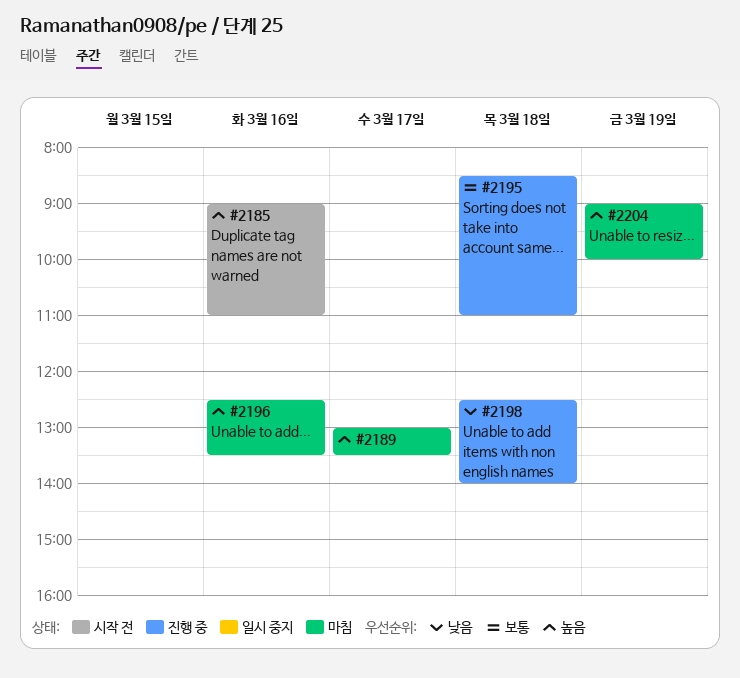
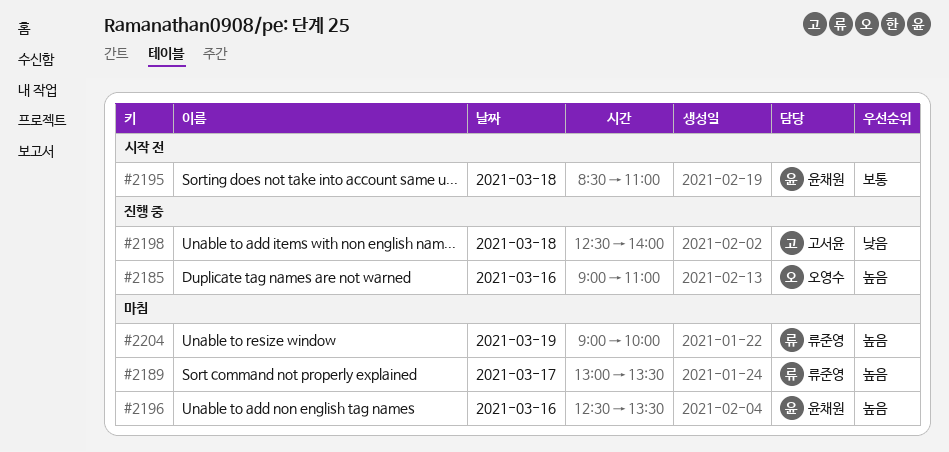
#2185, status: 시작 전 -> 진행 중
#2195, status: 진행 중 -> 시작 전

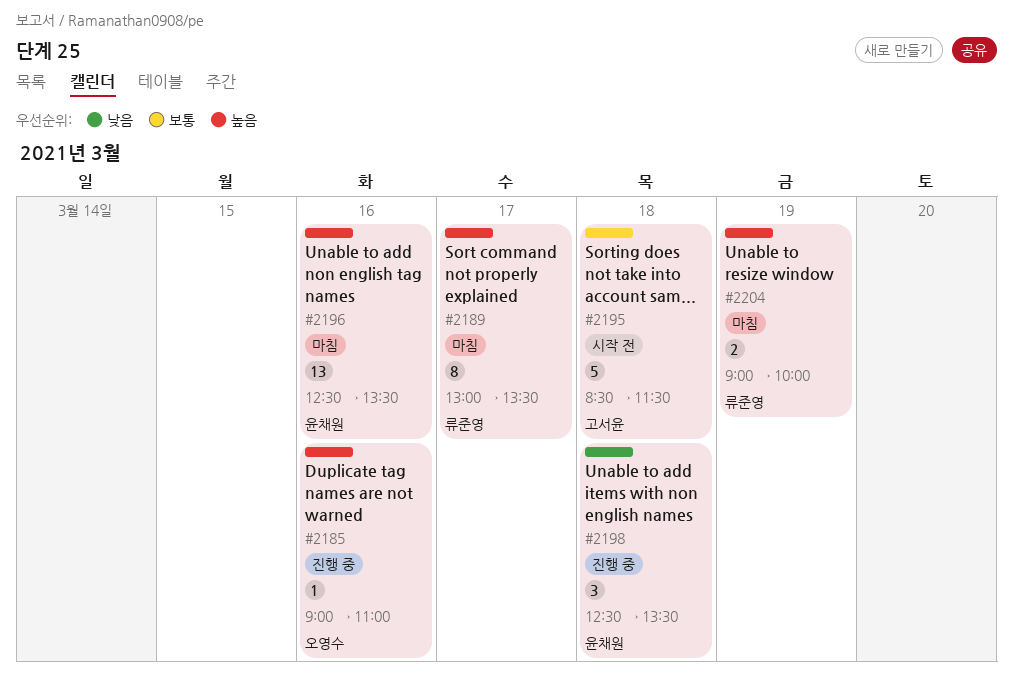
#2195, owner: 윤채원 -> 고서윤
#2195, ends: 11:00 -> 11:30
#2198, owner: 고서윤 -> 윤채원
#2198, ends: 14:00 -> 13:30

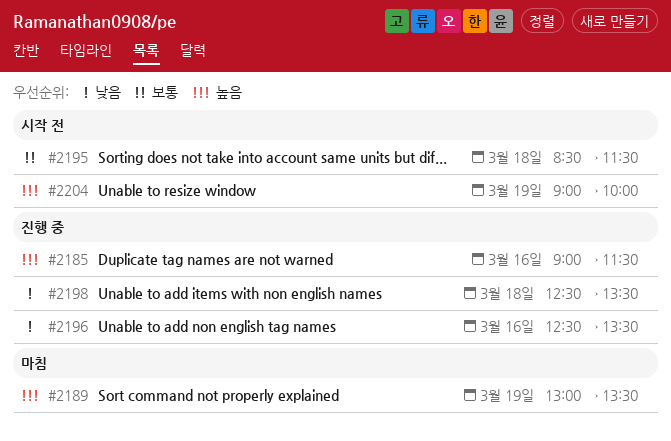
#2185, ends: 11:00 -> 11:30
#2189, day: Mar 17 -> Mar 19
#2196, status: 마침 -> 진행 중
#2196, priority: 높음 -> 낮음
#2204, status: 마침 -> 시작 전

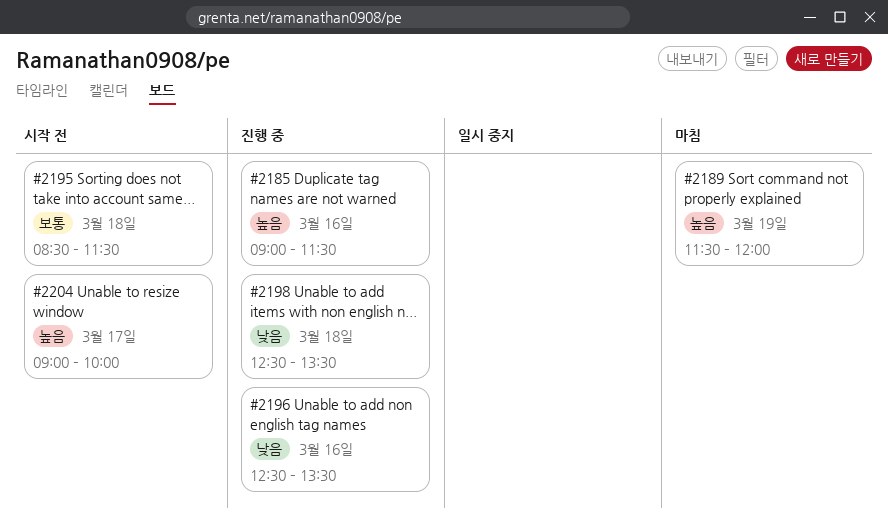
#2189, begins: 13:00 -> 11:30
#2189, ends: 13:30 -> 12:00
#2204, day: Mar 19 -> Mar 17

